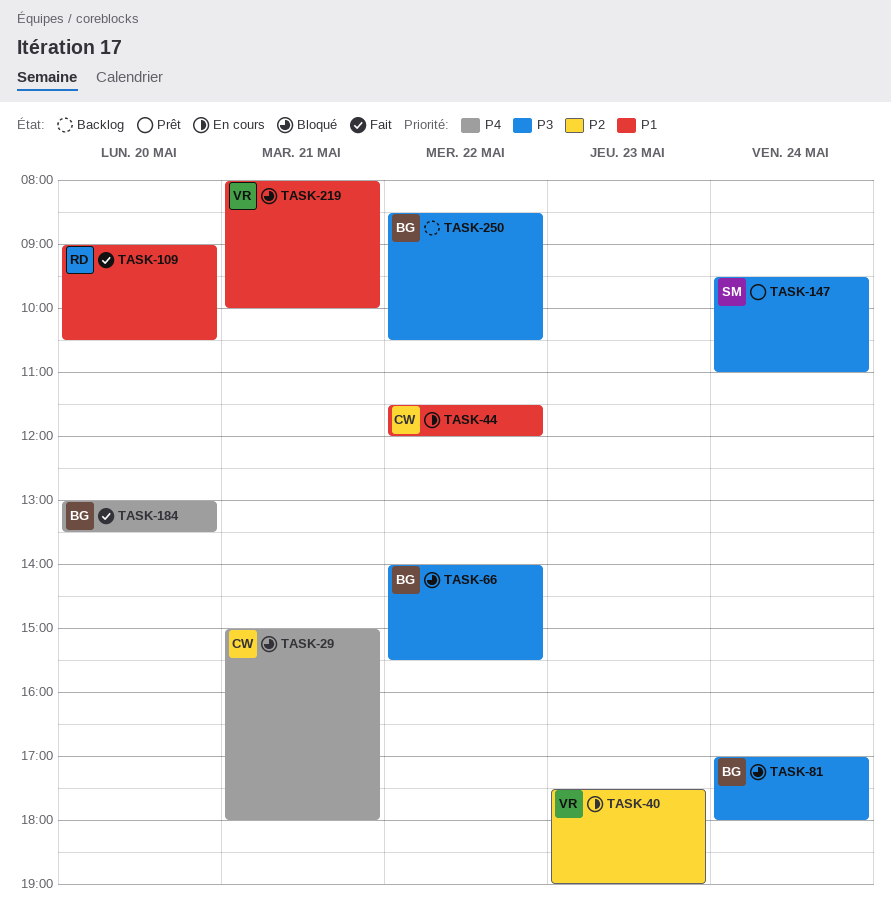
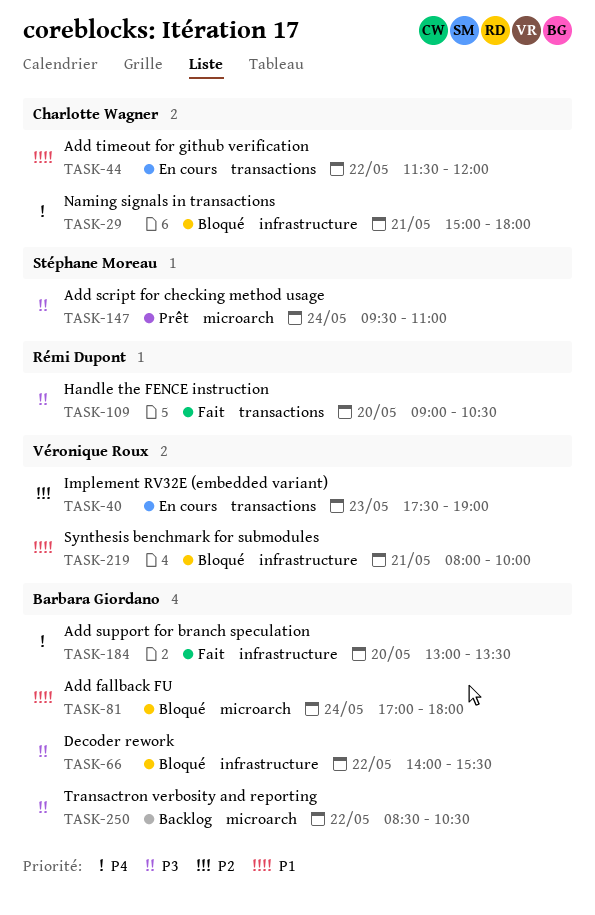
TASK-81, priority: P3 -> P1
TASK-109, priority: P1 -> P3

